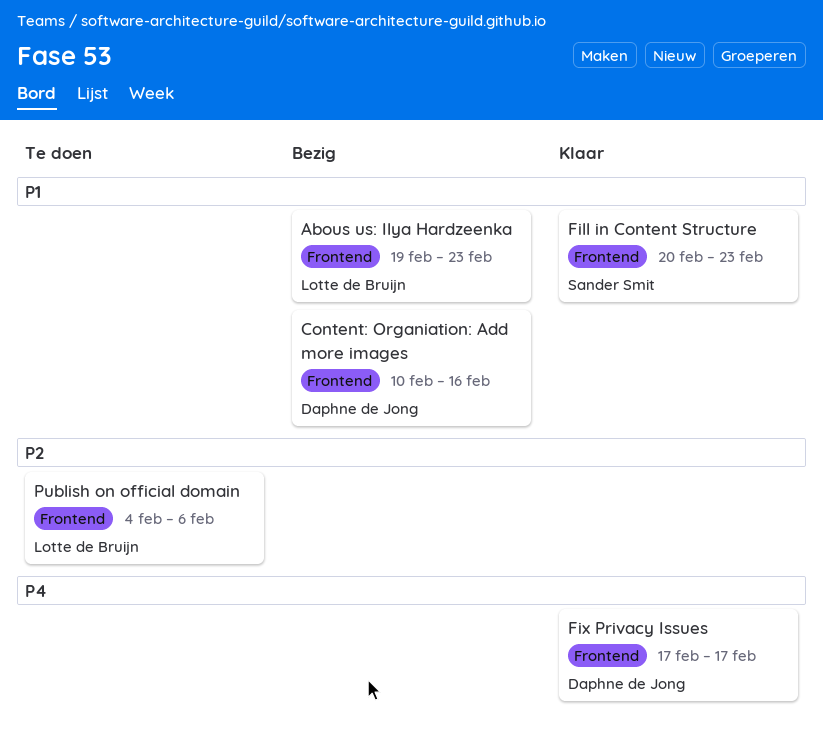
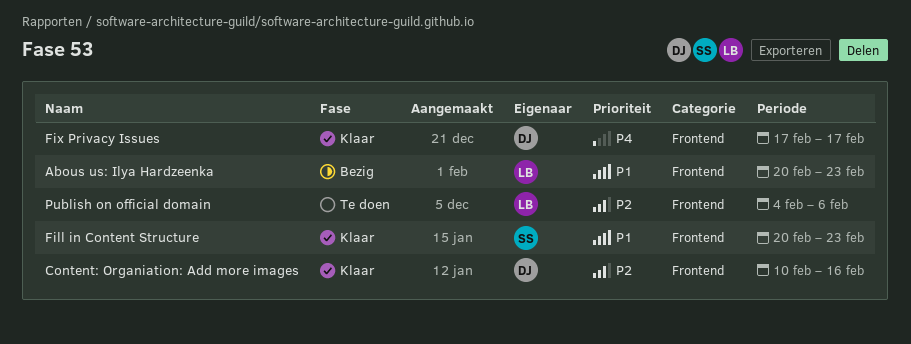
Abous us: Ilya Hardzeenka, start: Feb 19 -> Feb 20
Content: Organiation: Add more images, status: Bezig -> Klaar
Content: Organiation: Add more images, priority: P1 -> P2

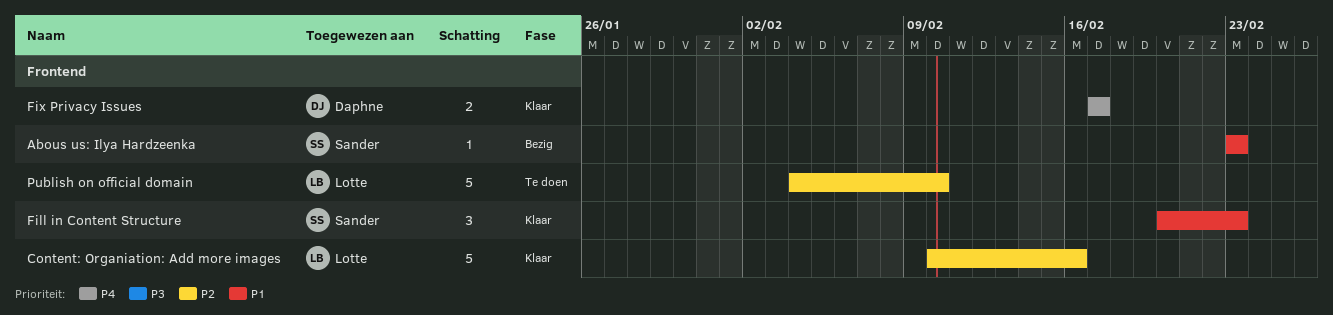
Abous us: Ilya Hardzeenka, owner: Lotte -> Sander
Abous us: Ilya Hardzeenka, start: Feb 20 -> Feb 23
Content: Organiation: Add more images, owner: Daphne -> Lotte
Publish on official domain, due: Feb 6 -> Feb 10

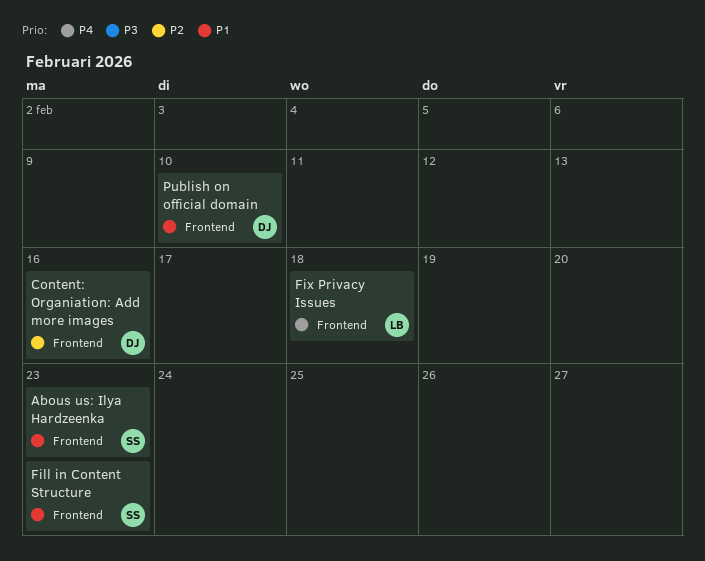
Content: Organiation: Add more images, owner: Lotte -> Daphne
Fix Privacy Issues, owner: Daphne -> Lotte
Fix Privacy Issues, due: Feb 17 -> Feb 18
Publish on official domain, owner: Lotte -> Daphne
Publish on official domain, priority: P2 -> P1

